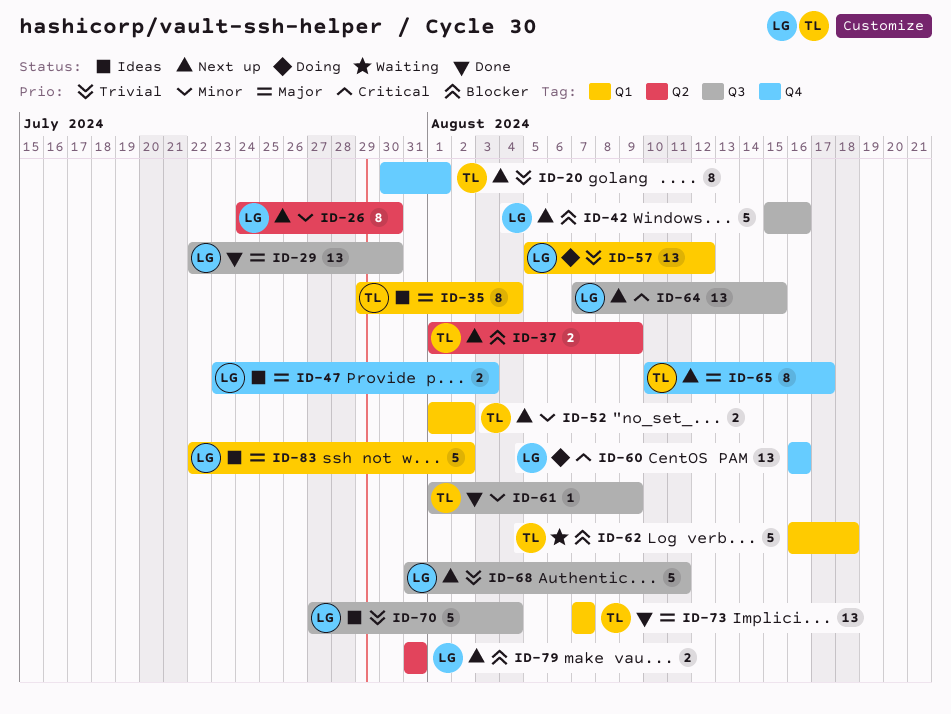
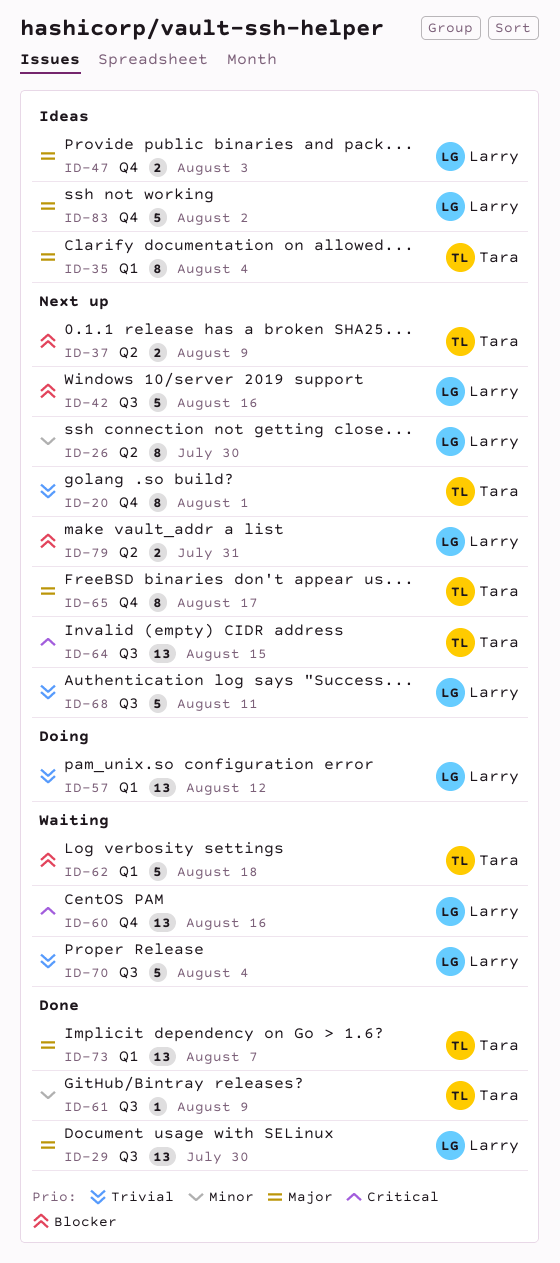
ID-52: present -> none
ID-60, status: Doing -> Waiting
ID-64, owner: Larry -> Tara
ID-70, status: Ideas -> Waiting
ID-83, label: Q1 -> Q4

